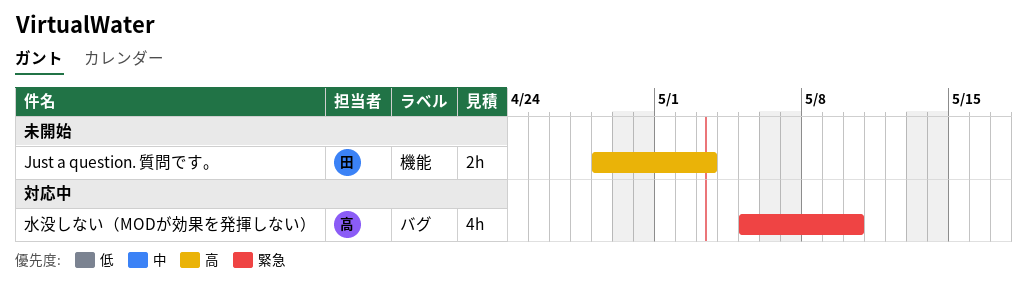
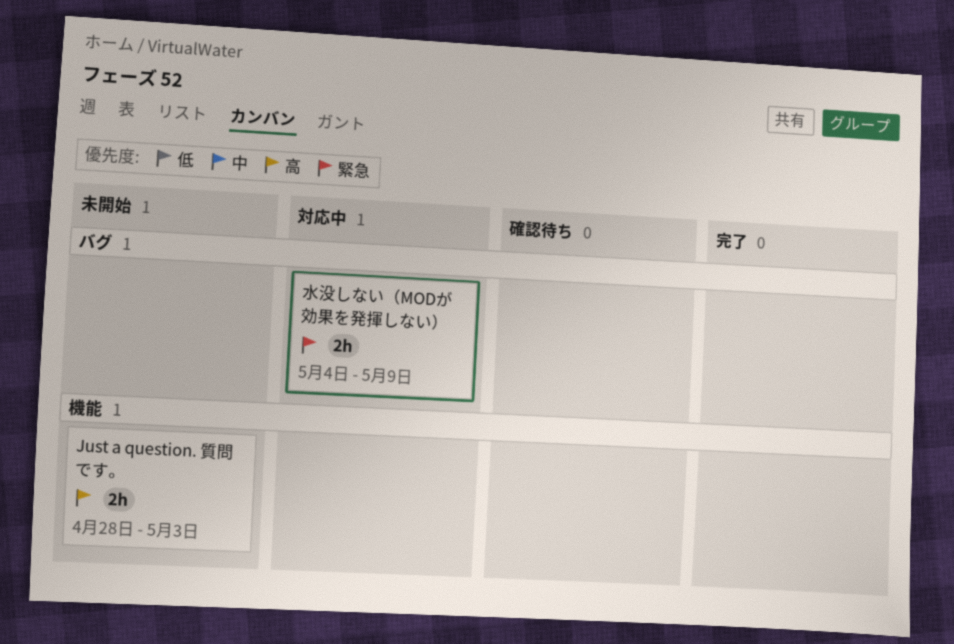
水没しない（MODが効果を発揮しない）, estimate: 4h -> 2h
水没しない（MODが効果を発揮しない）, start: May 5 -> May 4
水没しない（MODが効果を発揮しない）, due: May 10 -> May 9

